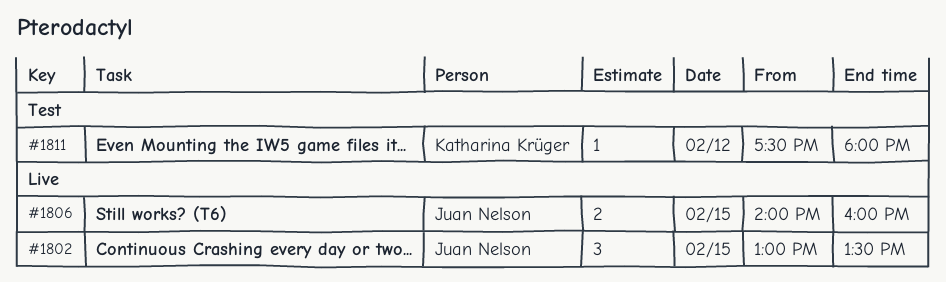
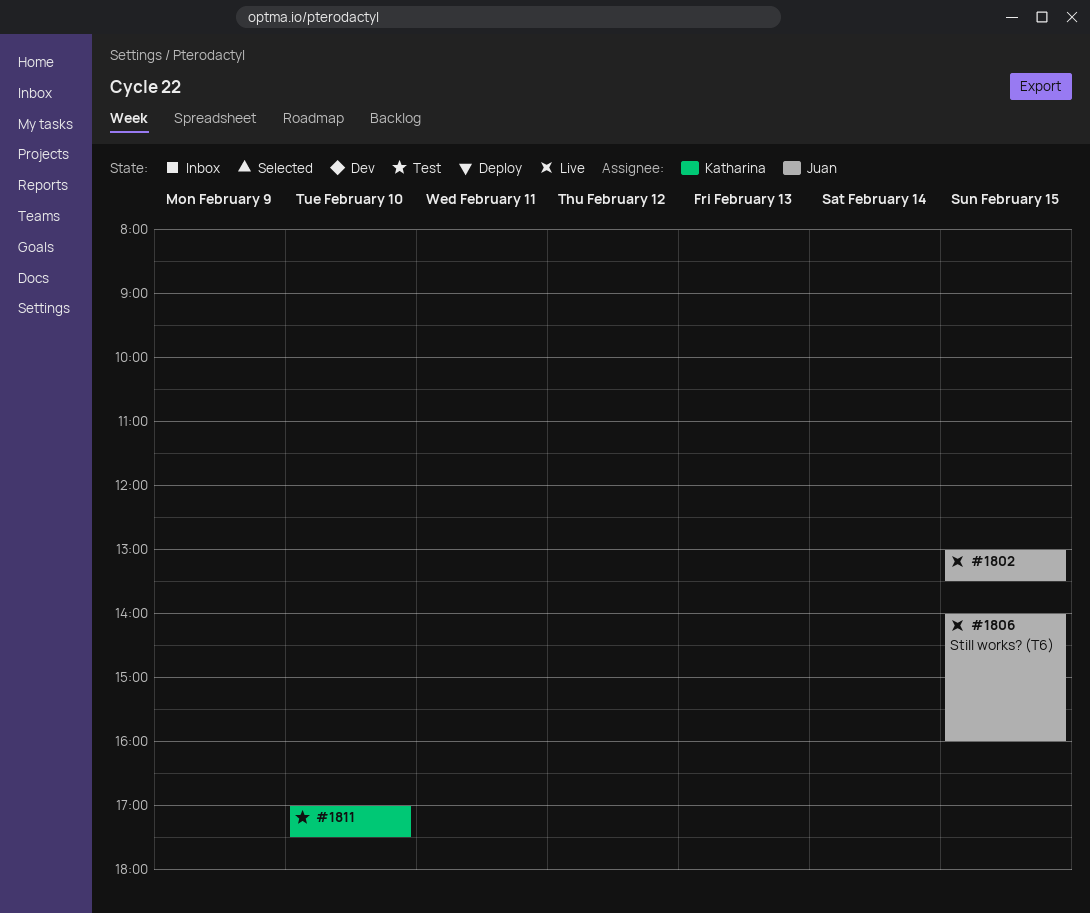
#1811, day: Feb 12 -> Feb 10
#1811, begins: 17:30 -> 17:00
#1811, ends: 18:00 -> 17:30

